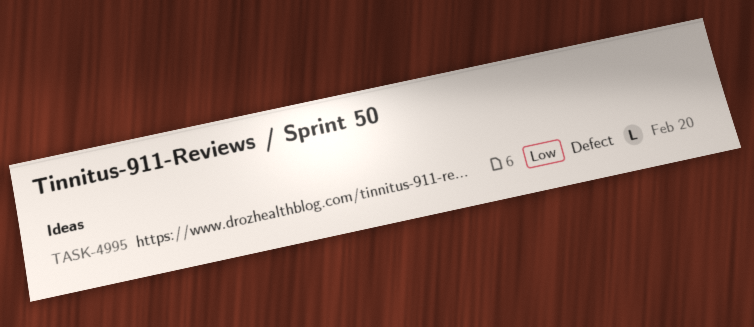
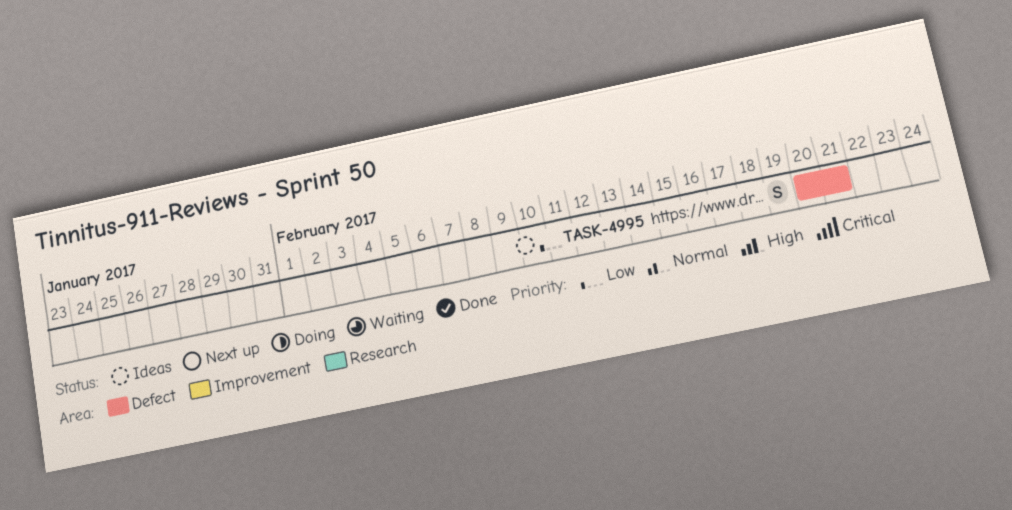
TASK-4995, estimate: L -> S
TASK-4995, due: Feb 20 -> Feb 21

